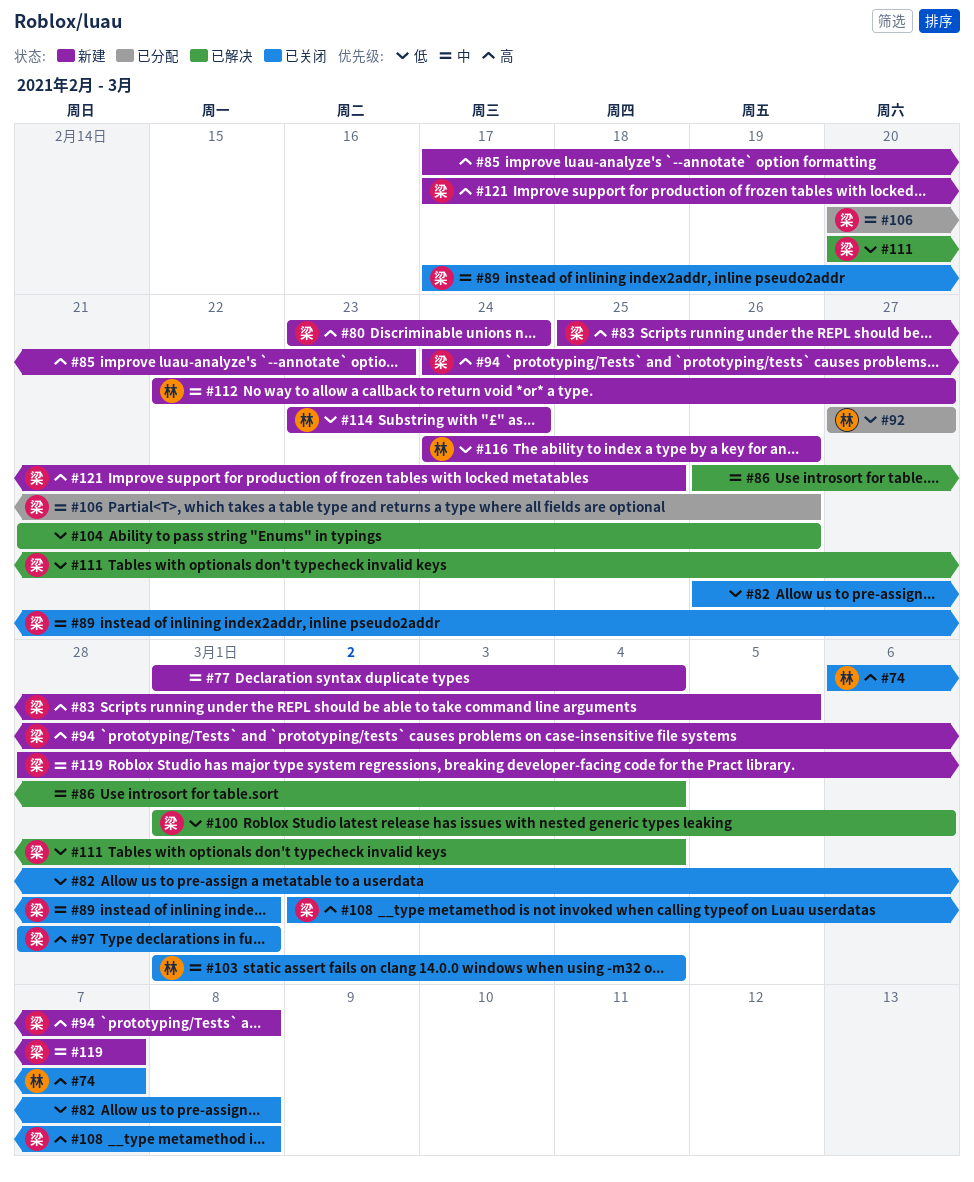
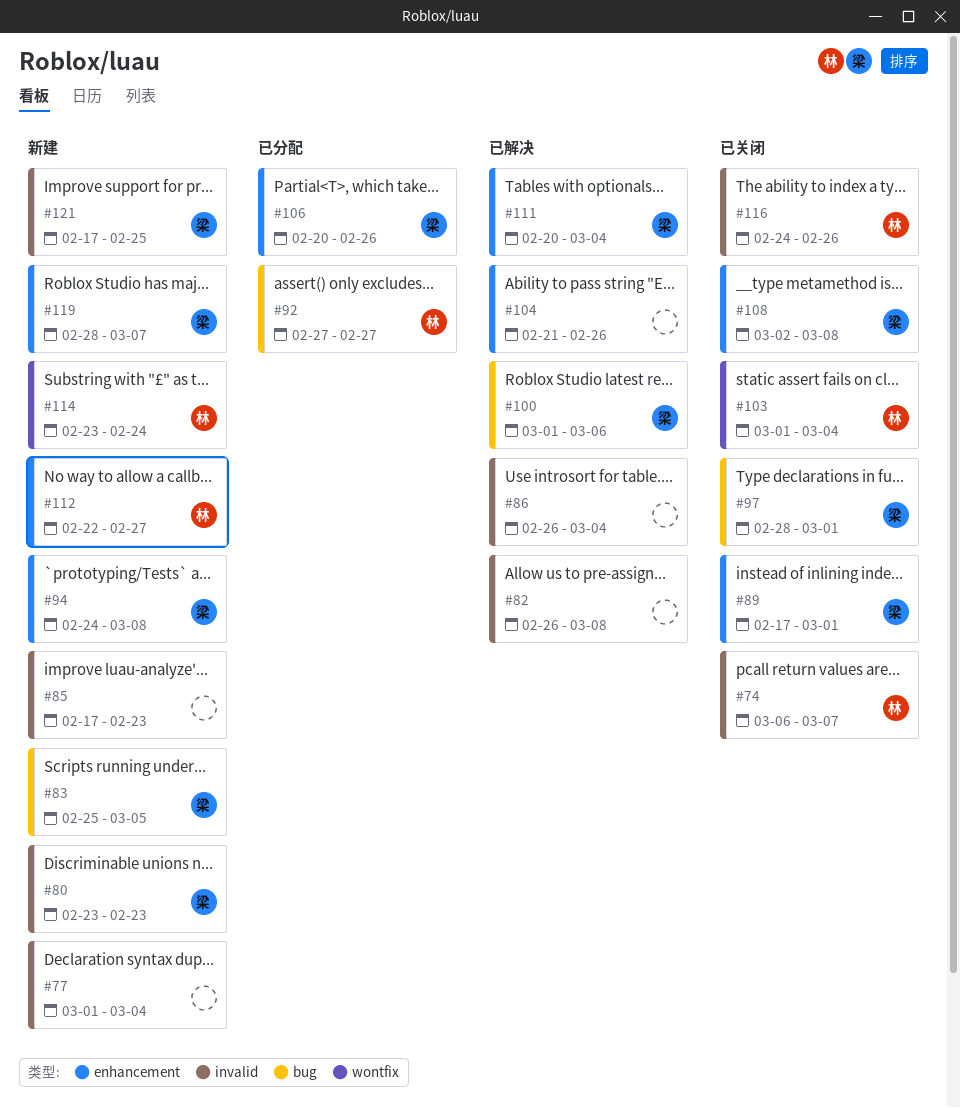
#80, due: Feb 24 -> Feb 23
#82, status: 已关闭 -> 已解决
#116, status: 新建 -> 已关闭

